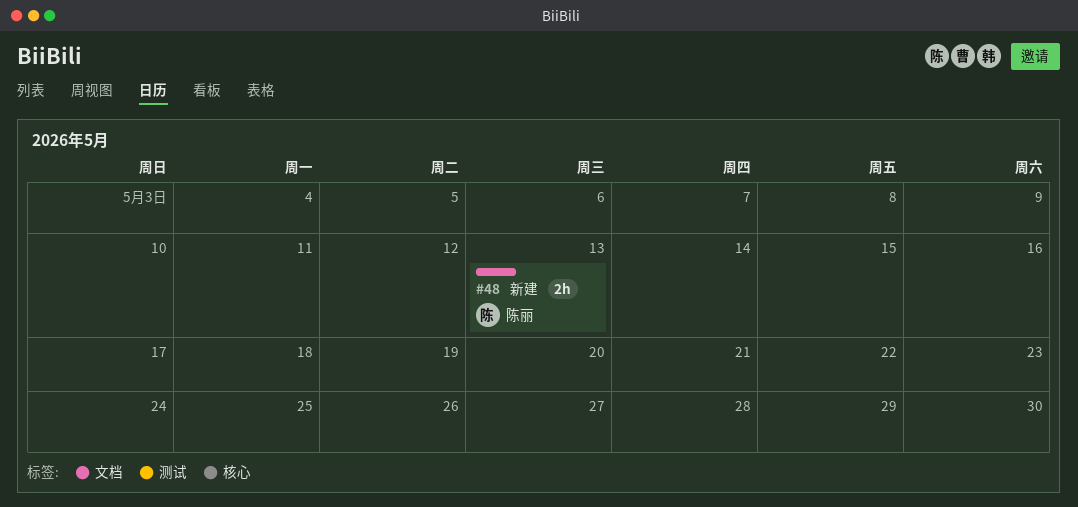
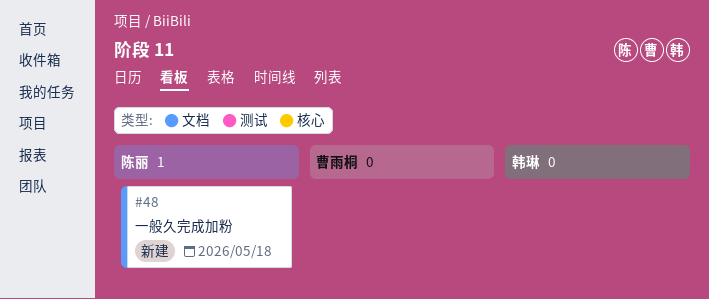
#48, due: May 13 -> May 18

